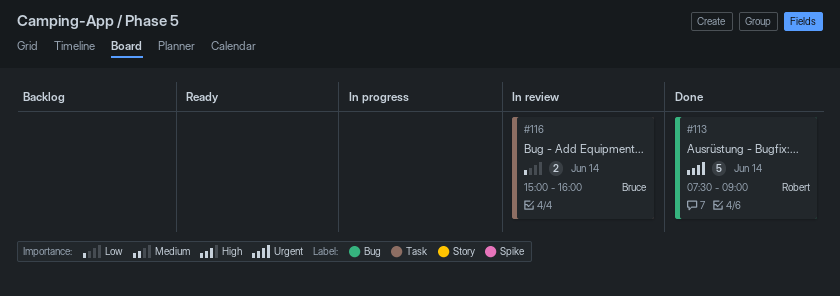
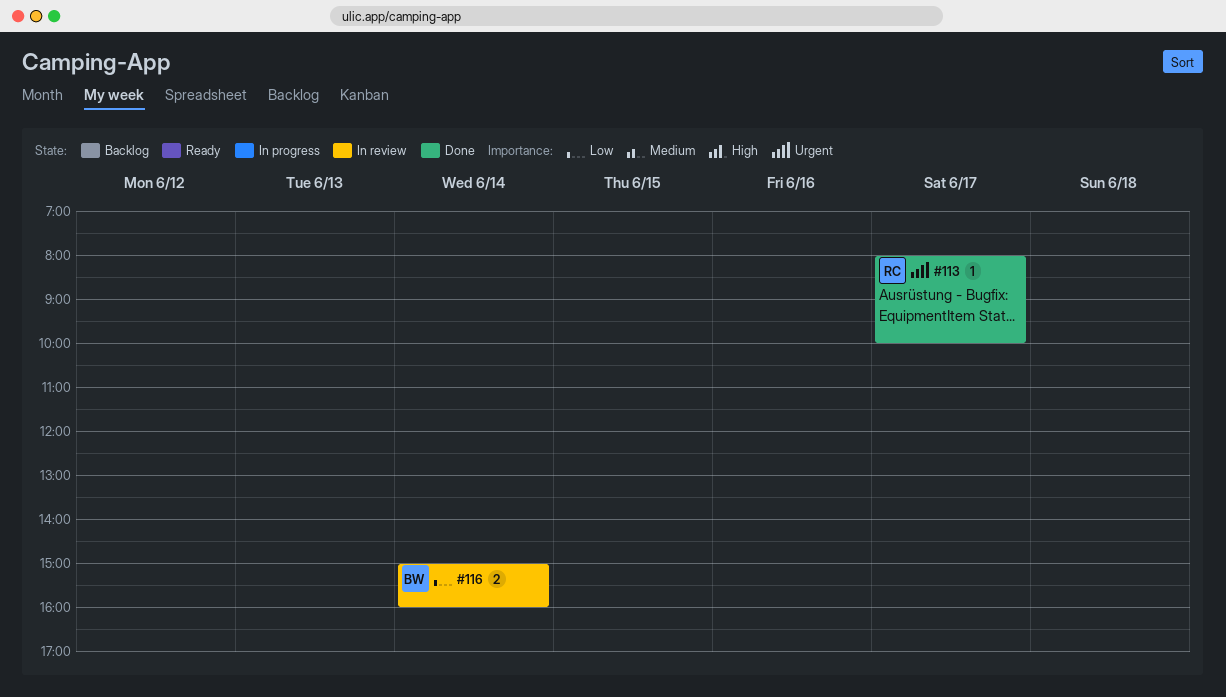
#113, estimate: 5 -> 1
#113, day: Jun 14 -> Jun 17
#113, begins: 07:30 -> 08:00
#113, ends: 09:00 -> 10:00

